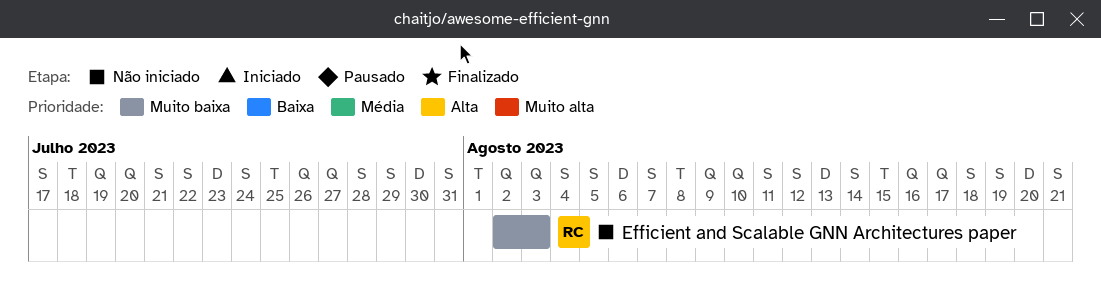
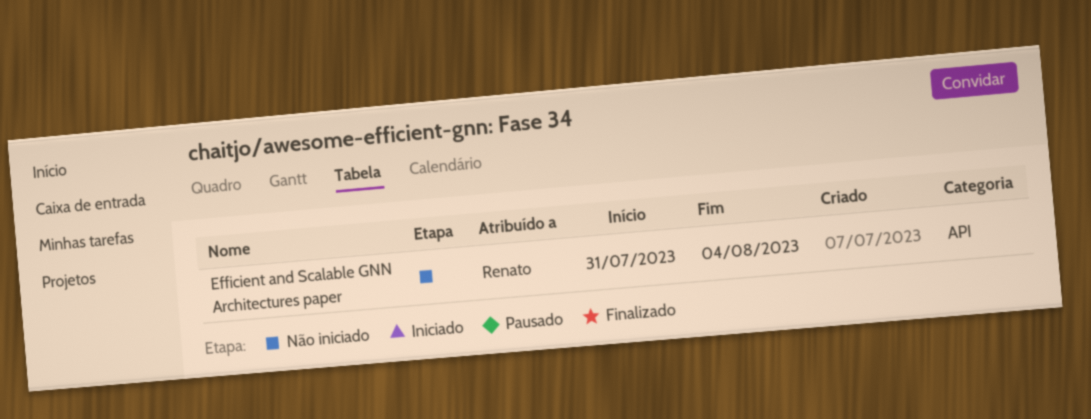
Efficient and Scalable GNN Architectures paper, start: Aug 2 -> Jul 31
Efficient and Scalable GNN Architectures paper, due: Aug 3 -> Aug 4

